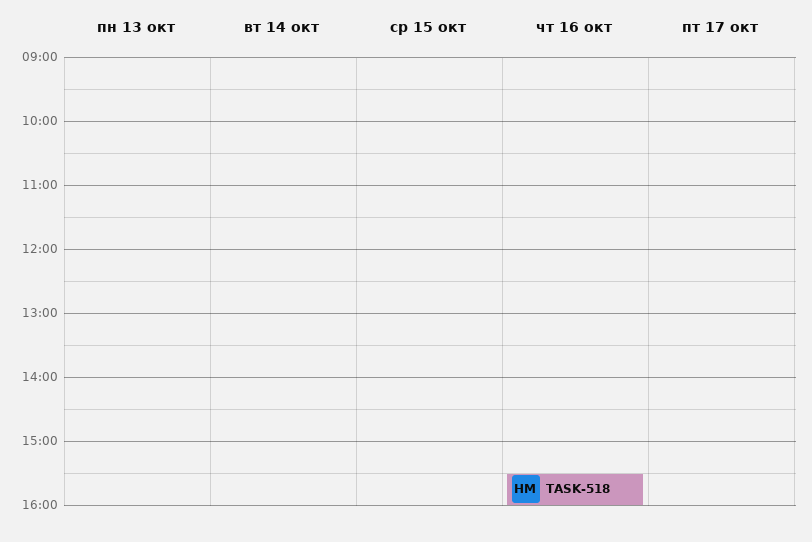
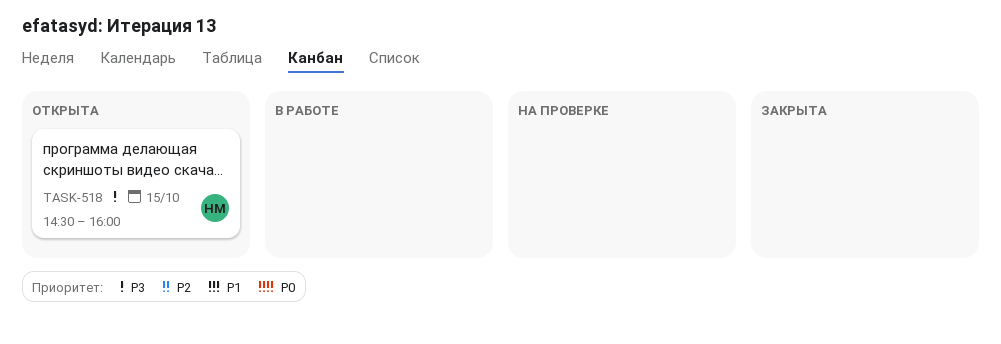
TASK-518, day: Oct 16 -> Oct 15
TASK-518, begins: 15:30 -> 14:30

